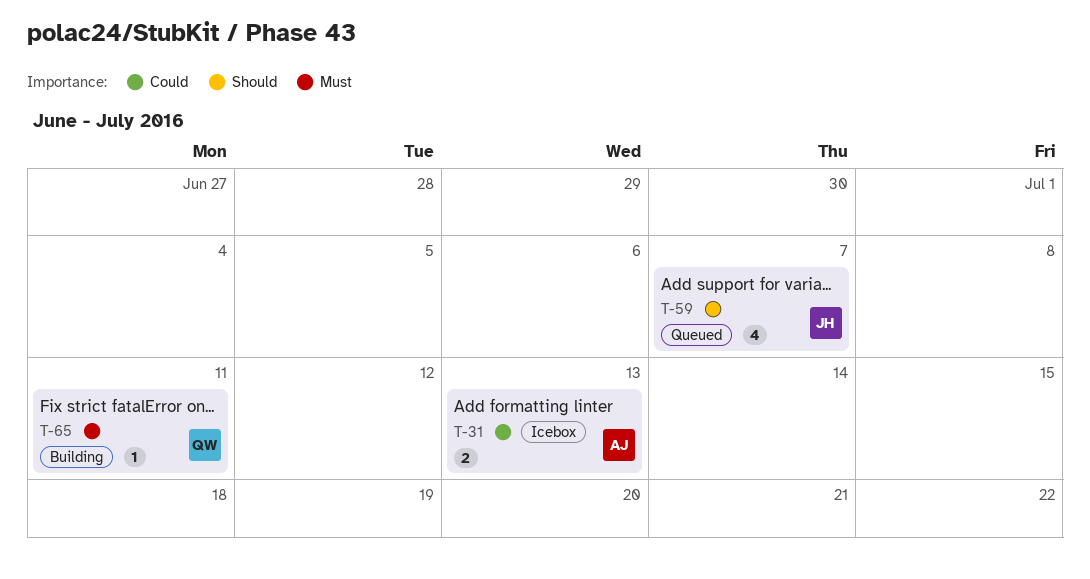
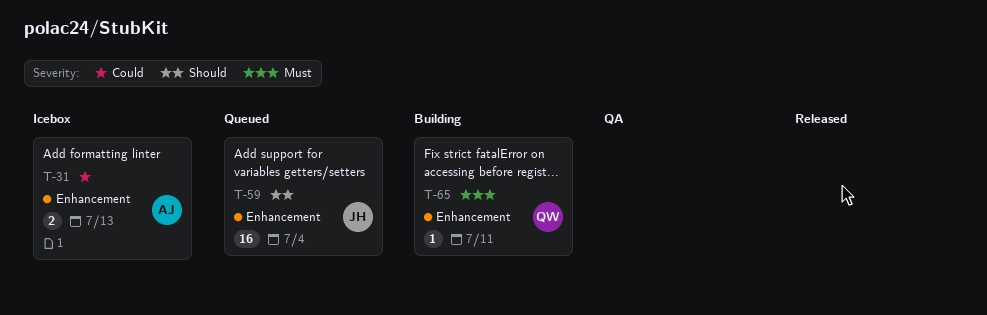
T-59, estimate: 4 -> 16
T-59, due: Jul 7 -> Jul 4

